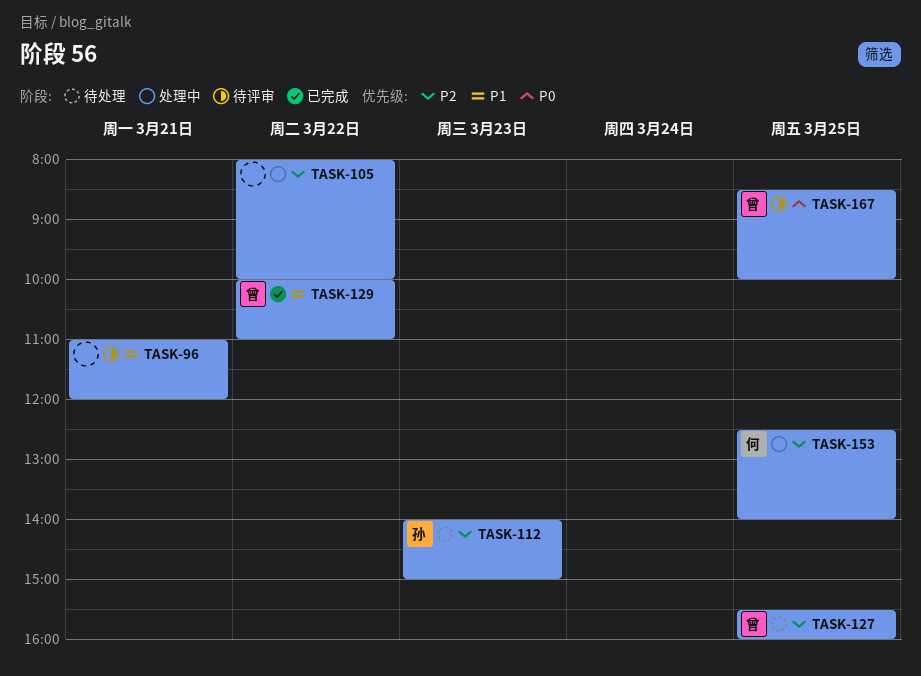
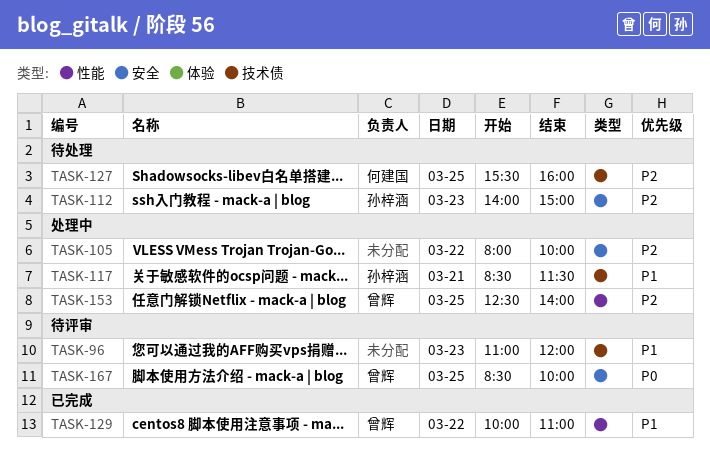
TASK-96, day: Mar 21 -> Mar 23
TASK-117: none -> present
TASK-127, owner: 曾辉 -> 何建国
TASK-153, owner: 何建国 -> 曾辉

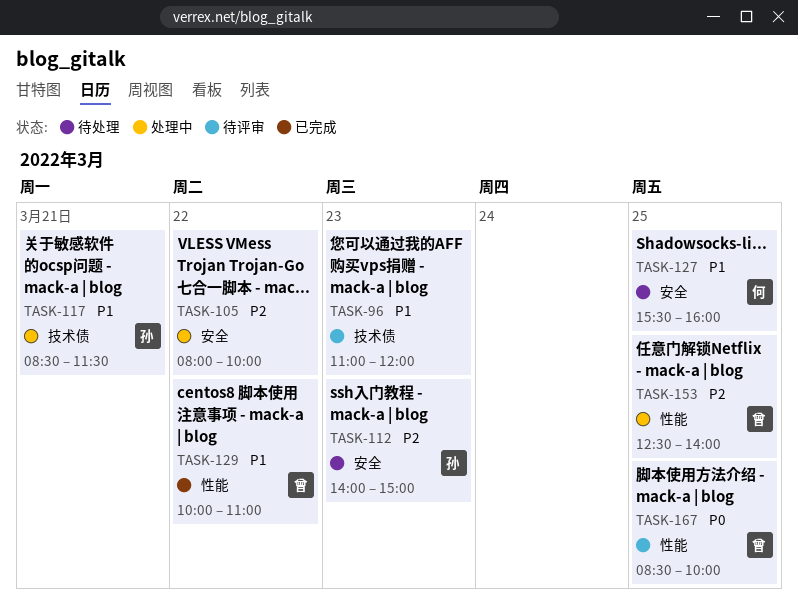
TASK-127, priority: P2 -> P1
TASK-127, label: 技术债 -> 安全
TASK-167, label: 安全 -> 性能

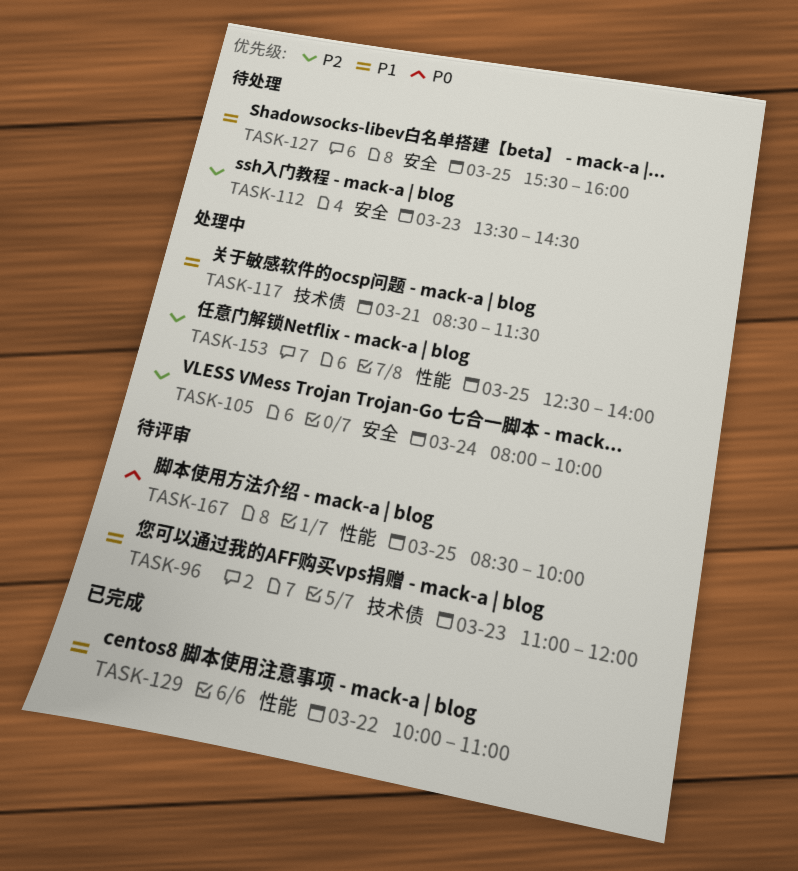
TASK-105, day: Mar 22 -> Mar 24
TASK-112, begins: 14:00 -> 13:30
TASK-112, ends: 15:00 -> 14:30

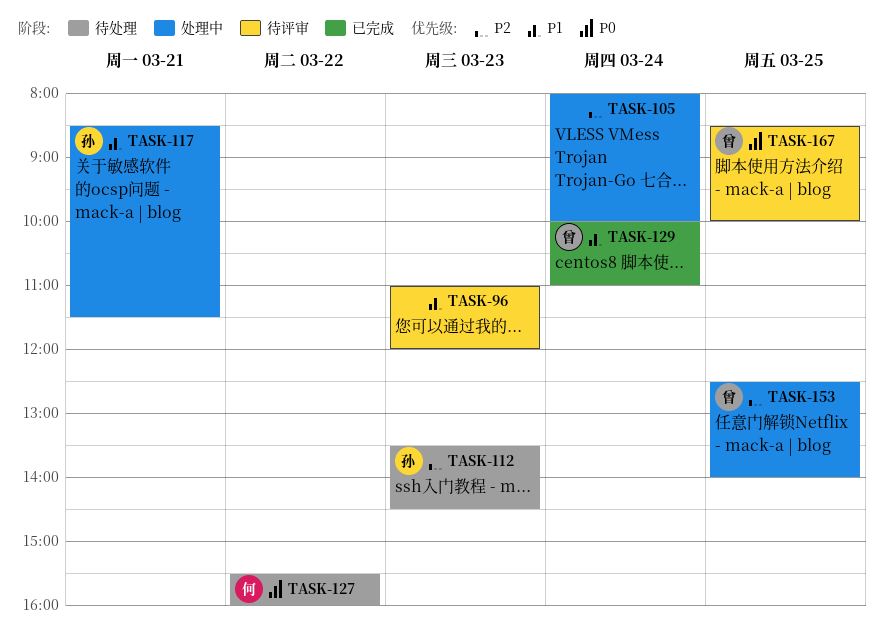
TASK-127, priority: P1 -> P0
TASK-127, day: Mar 25 -> Mar 22
TASK-129, day: Mar 22 -> Mar 24

